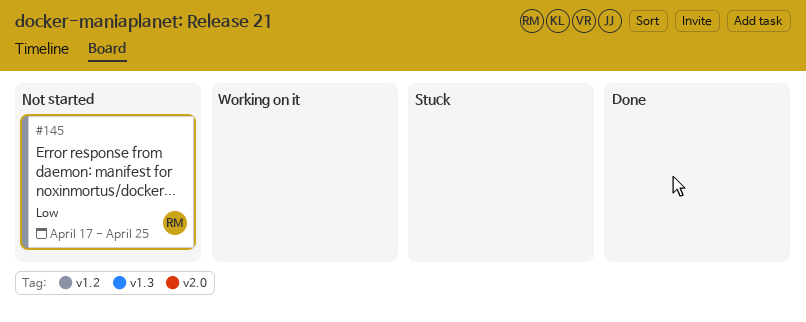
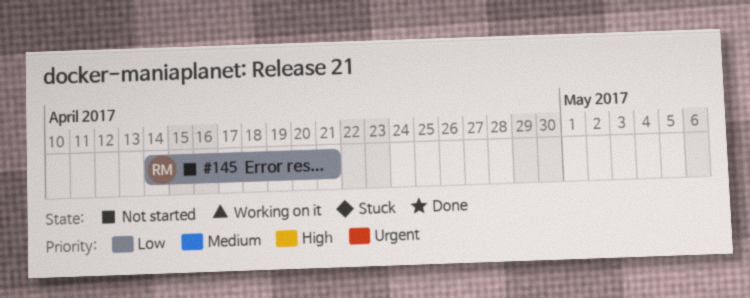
#145, start: Apr 17 -> Apr 14
#145, due: Apr 25 -> Apr 21

